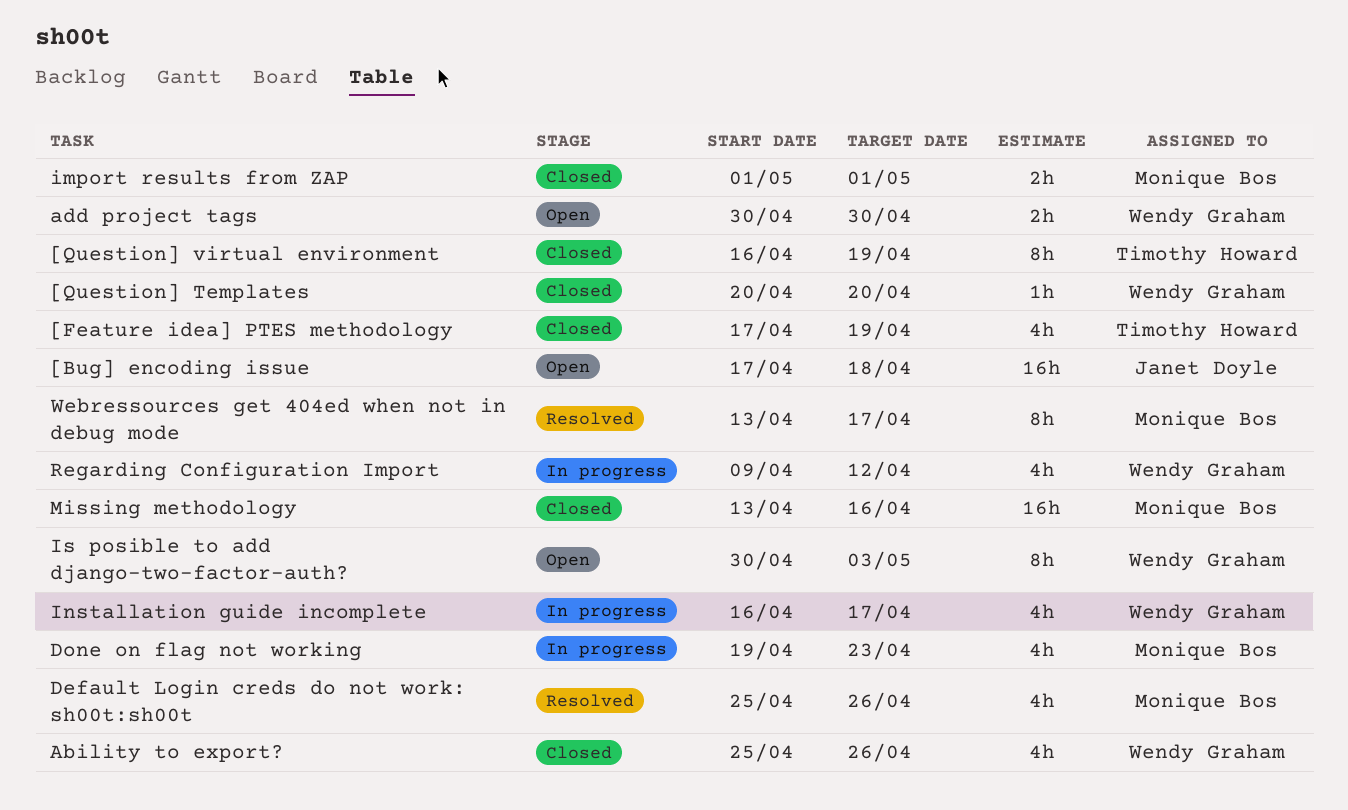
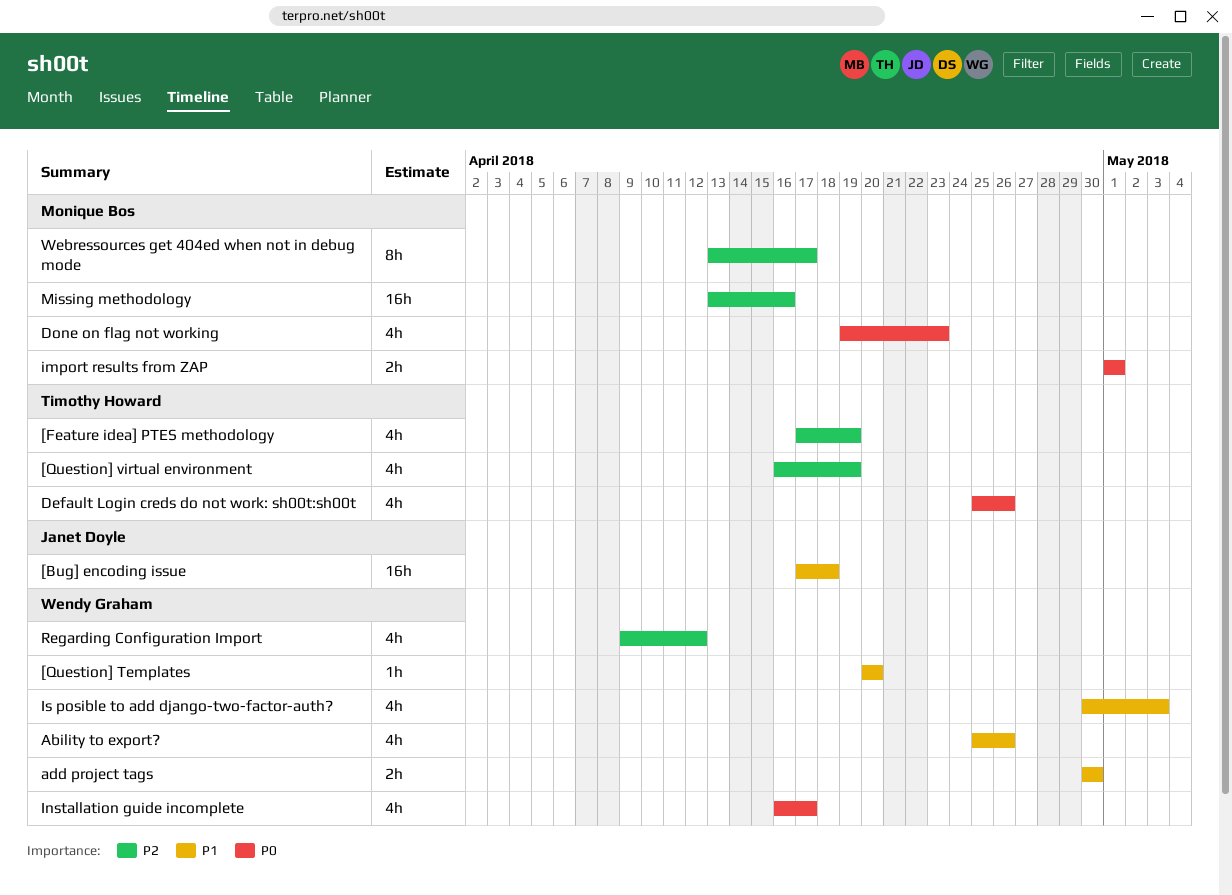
[Question] virtual environment, estimate: 8h -> 4h
Default Login creds do not work: sh00t:sh00t, owner: Monique Bos -> Timothy Howard
Is posible to add django-two-factor-auth?, estimate: 8h -> 4h

